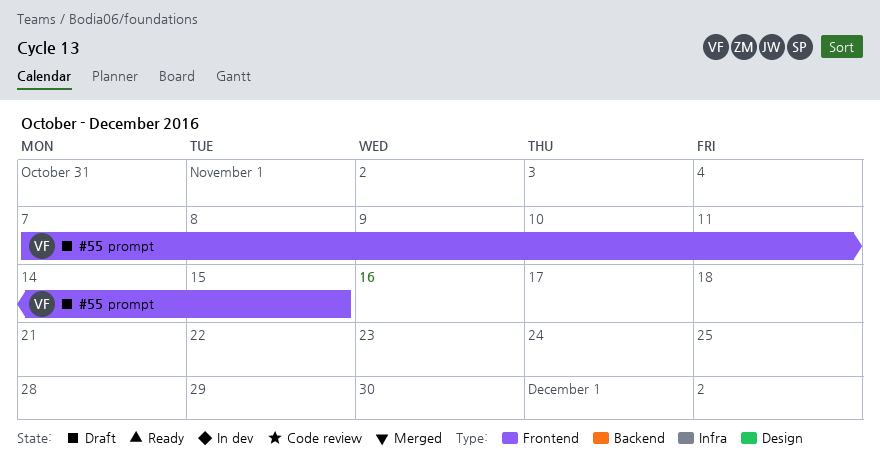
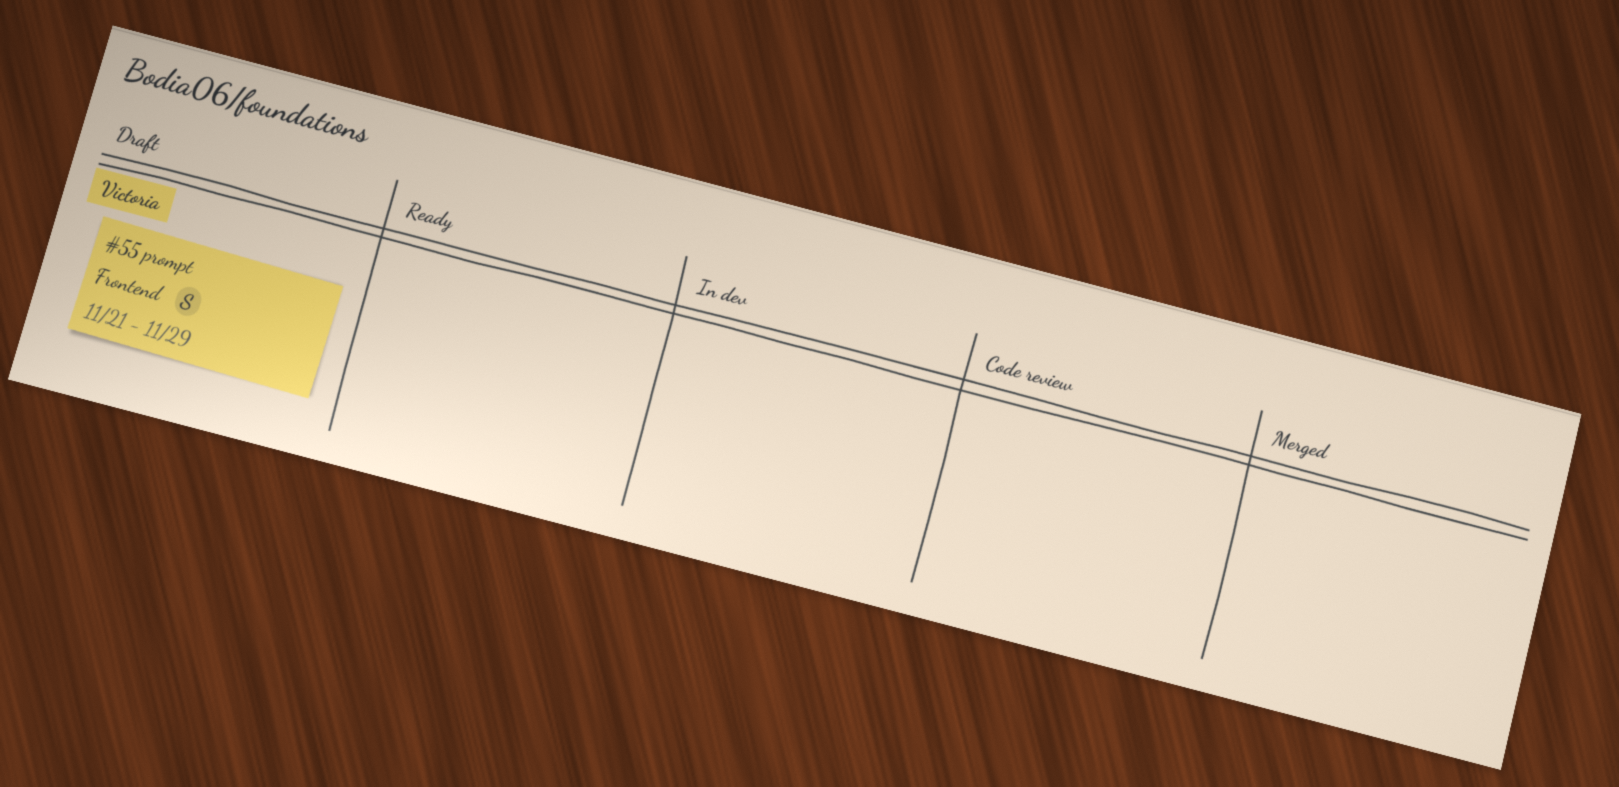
#55, start: Nov 7 -> Nov 21
#55, due: Nov 15 -> Nov 29

